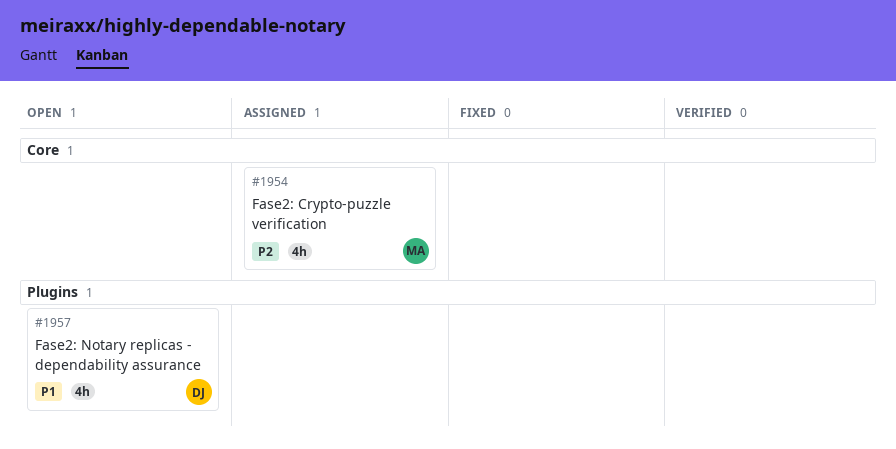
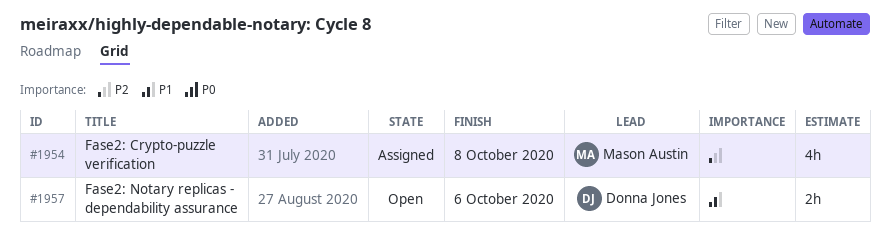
#1957, estimate: 4h -> 2h

